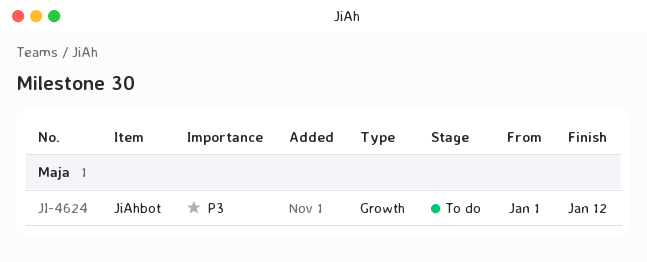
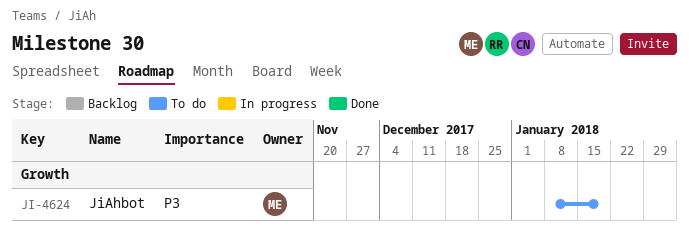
JI-4624, start: Jan 1 -> Jan 8
JI-4624, due: Jan 12 -> Jan 19

